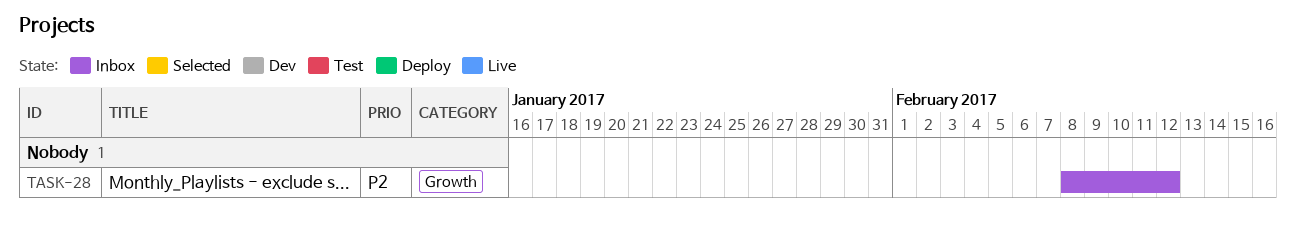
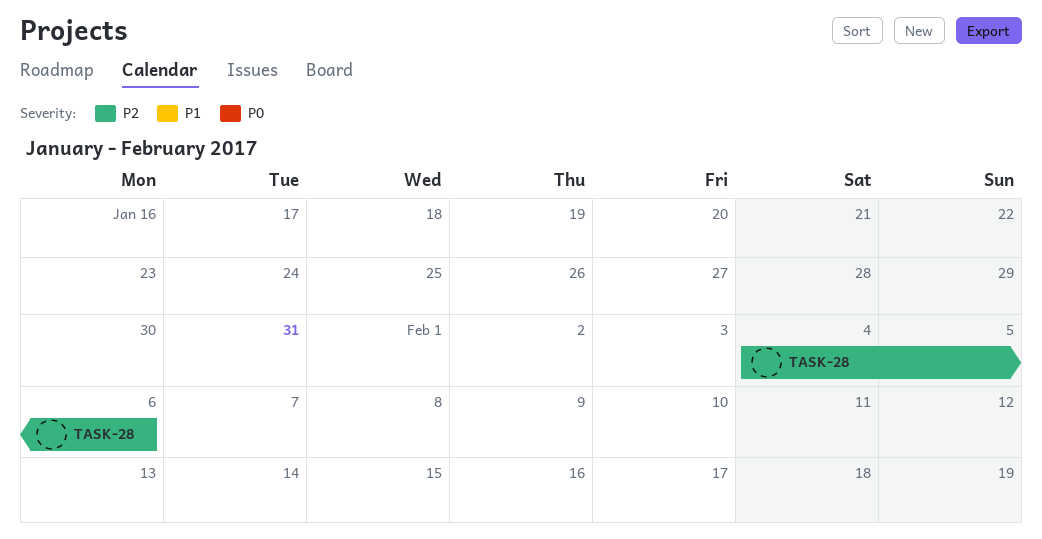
TASK-28, start: Feb 8 -> Feb 4
TASK-28, due: Feb 12 -> Feb 6

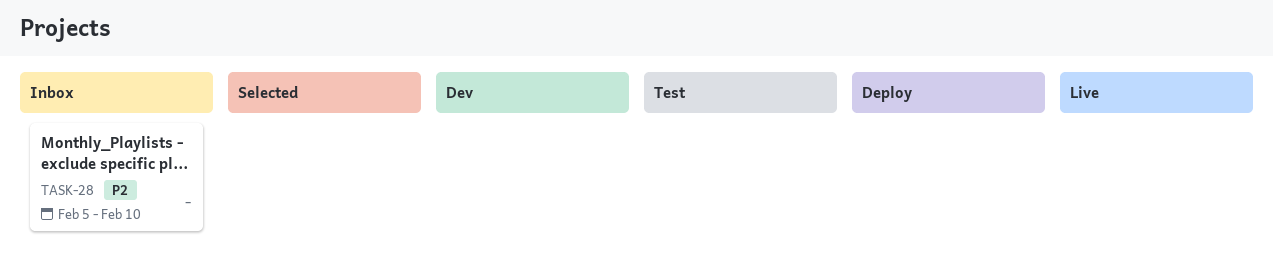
TASK-28, start: Feb 4 -> Feb 5
TASK-28, due: Feb 6 -> Feb 10

